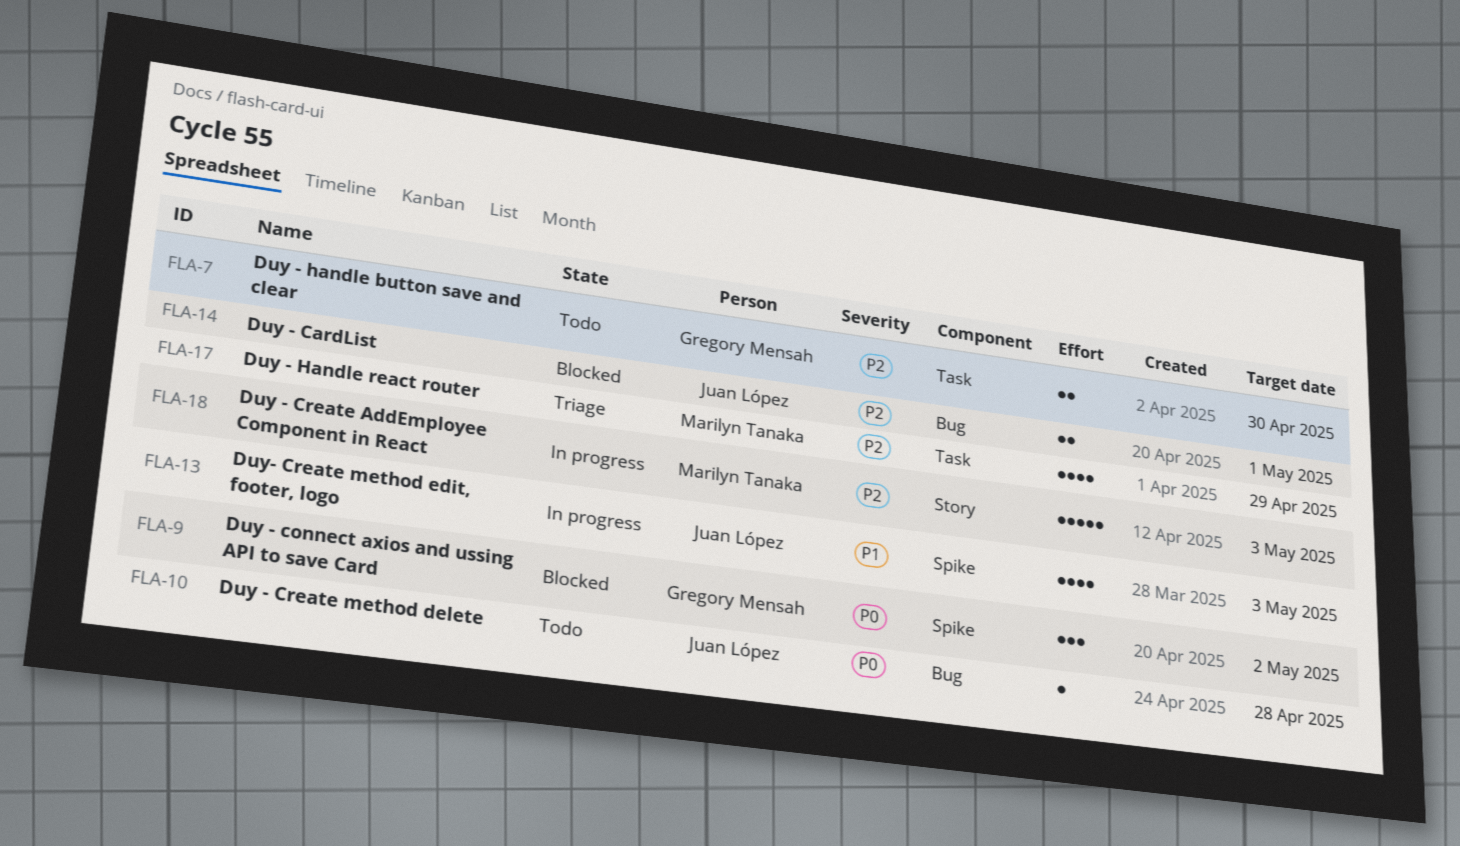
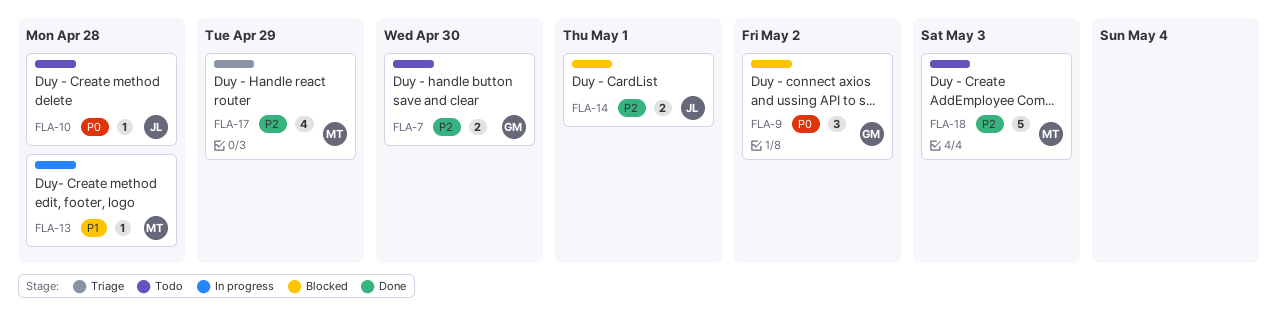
FLA-13, owner: Juan López -> Marilyn Tanaka
FLA-13, estimate: 4 -> 1
FLA-13, due: May 3 -> Apr 28
FLA-18, status: In progress -> Todo

